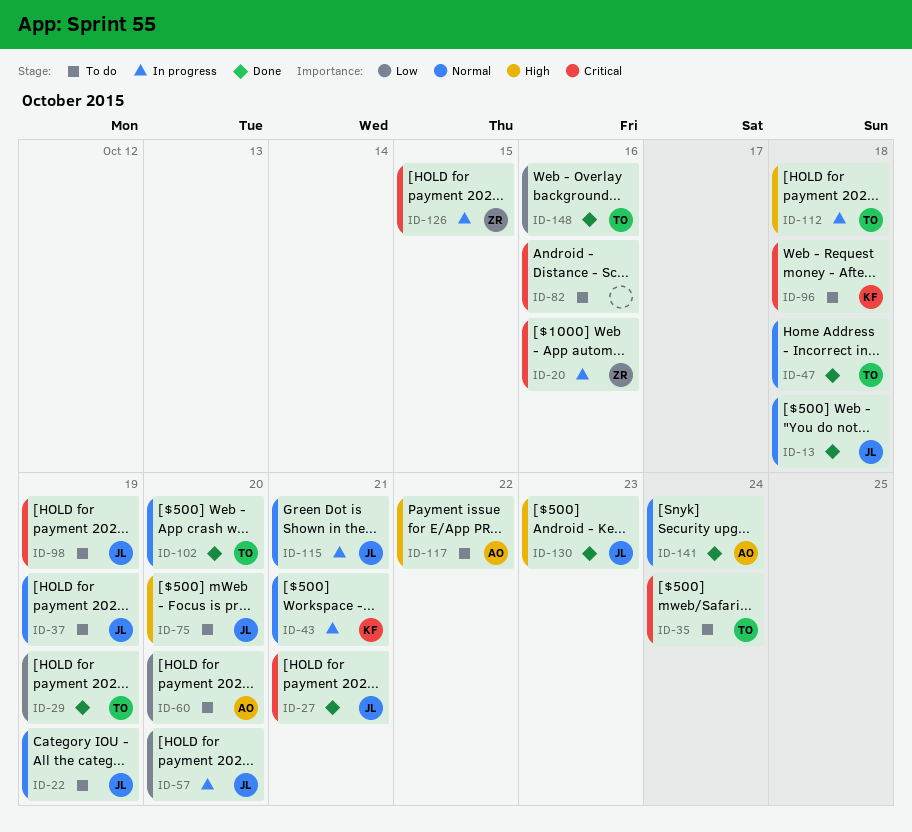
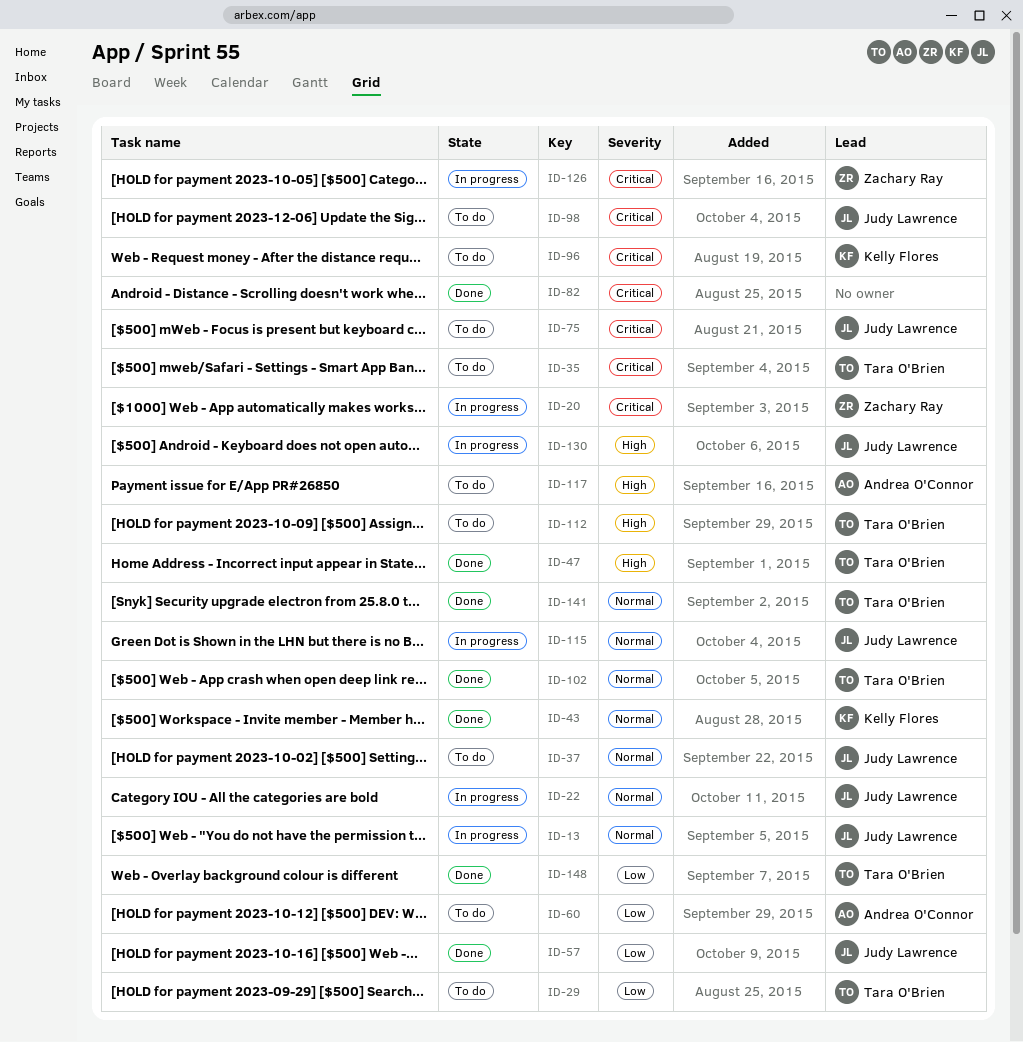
ID-13, status: Done -> In progress
ID-22, status: To do -> In progress
ID-27: present -> none
ID-29, status: Done -> To do
ID-43, status: In progress -> Done
ID-47, priority: Normal -> High
ID-57, status: In progress -> Done
ID-75, priority: High -> Critical
ID-82, status: To do -> Done
ID-112, status: In progress -> To do
ID-130, status: Done -> In progress
ID-141, owner: Andrea O'Connor -> Tara O'Brien

